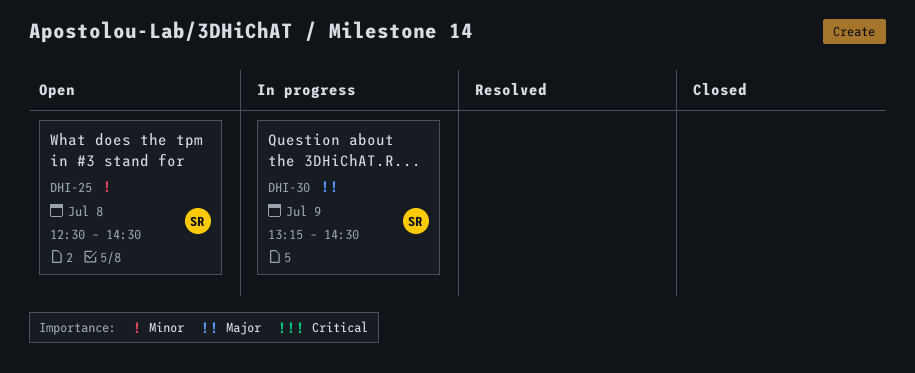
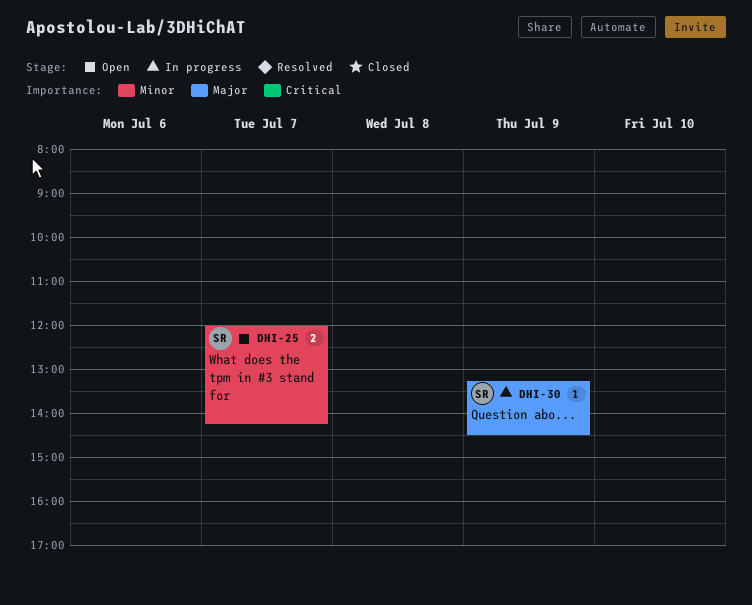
DHI-25, day: Jul 8 -> Jul 7
DHI-25, begins: 12:30 -> 12:00
DHI-25, ends: 14:30 -> 14:15

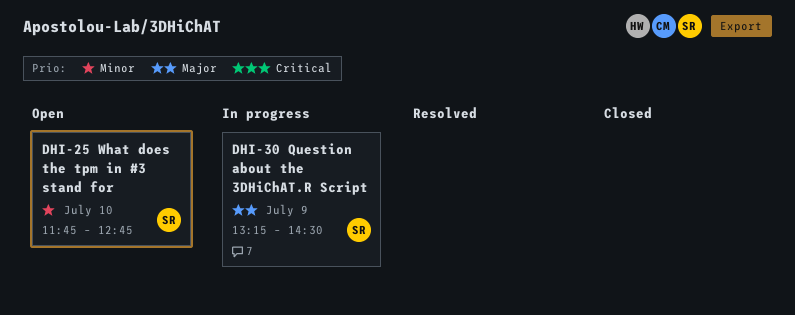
DHI-25, day: Jul 7 -> Jul 10
DHI-25, begins: 12:00 -> 11:45
DHI-25, ends: 14:15 -> 12:45

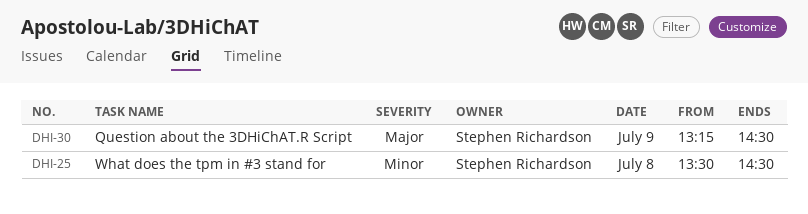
DHI-25, day: Jul 10 -> Jul 8
DHI-25, begins: 11:45 -> 13:30
DHI-25, ends: 12:45 -> 14:30

